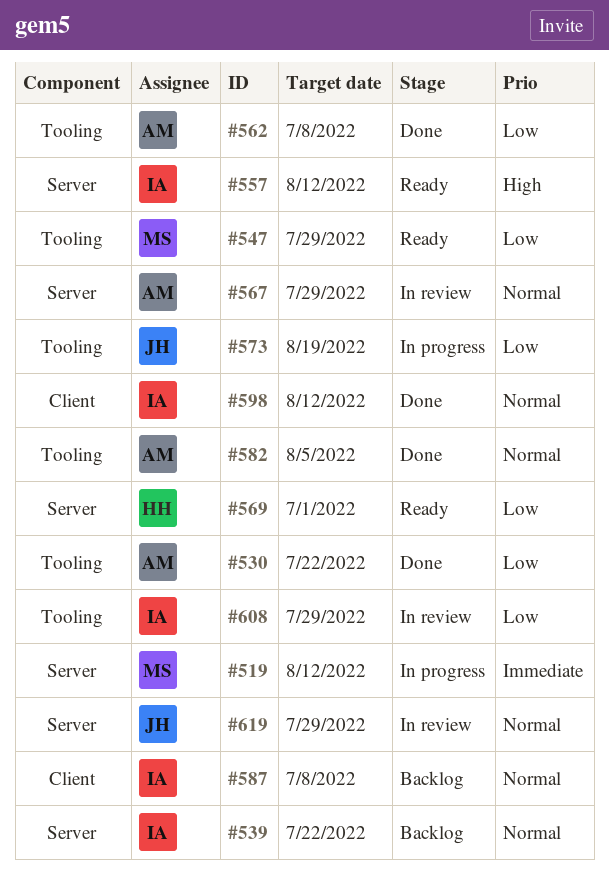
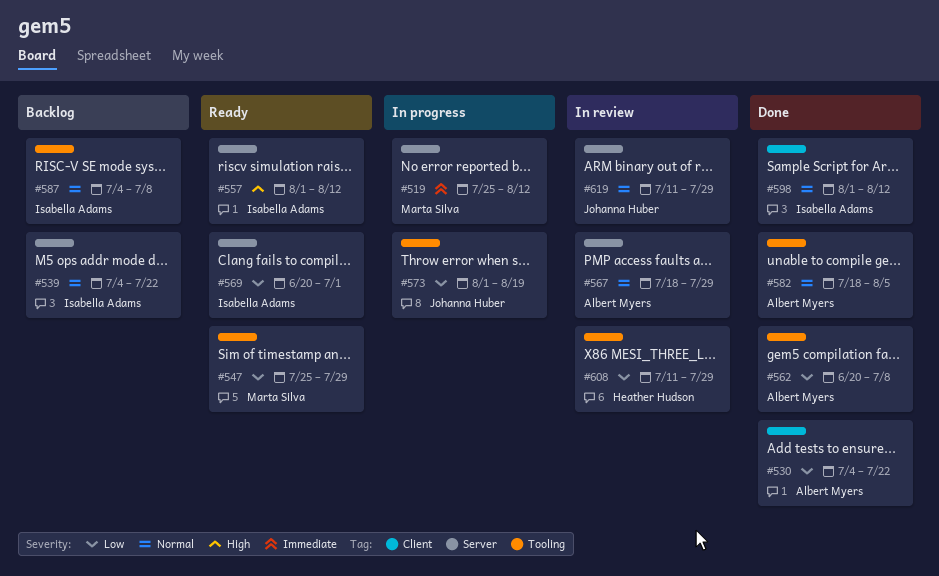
#530, label: Tooling -> Client
#569, owner: Heather Hudson -> Isabella Adams
#587, label: Client -> Tooling
#608, owner: Isabella Adams -> Heather Hudson

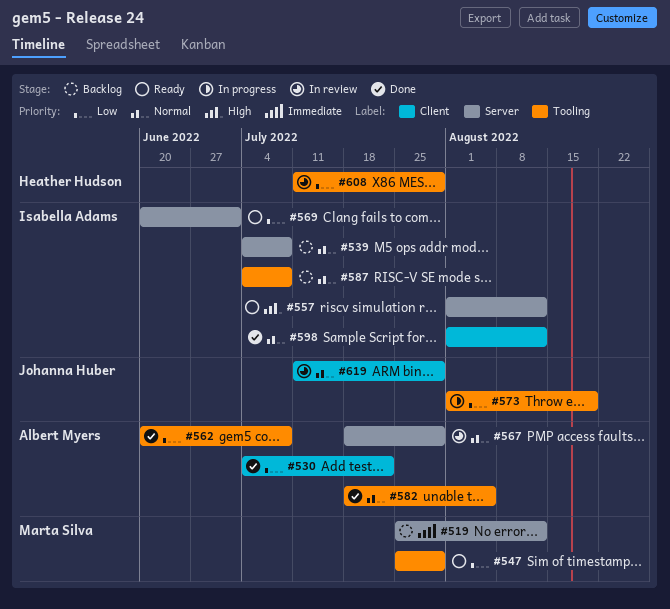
#519, status: In progress -> Backlog
#539, due: Jul 22 -> Jul 8
#619, label: Server -> Client

